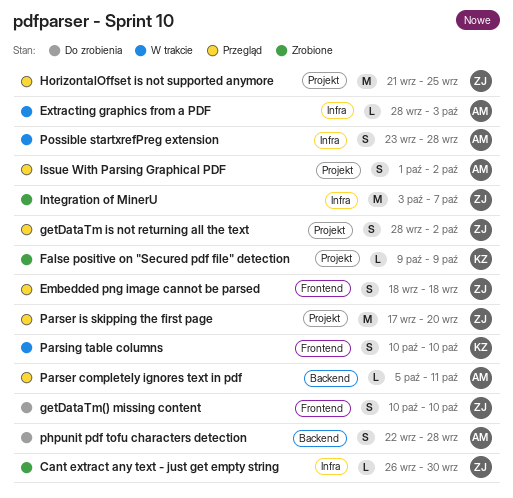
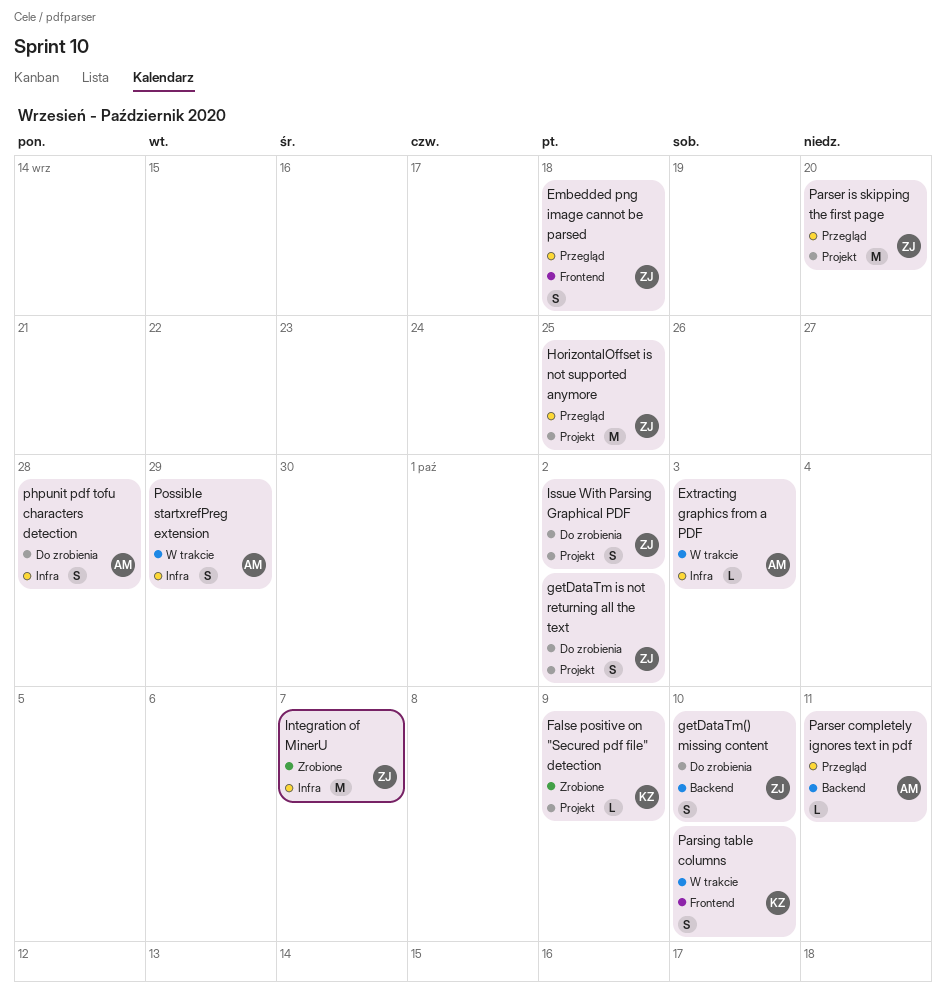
Cant extract any text - just get empty string: present -> none
getDataTm is not returning all the text, status: Przegląd -> Do zrobienia
getDataTm() missing content, label: Frontend -> Backend
Issue With Parsing Graphical PDF, status: Przegląd -> Do zrobienia
Issue With Parsing Graphical PDF, owner: AM -> ZJ
phpunit pdf tofu characters detection, label: Backend -> Infra
Possible startxrefPreg extension, due: Sep 28 -> Sep 29

